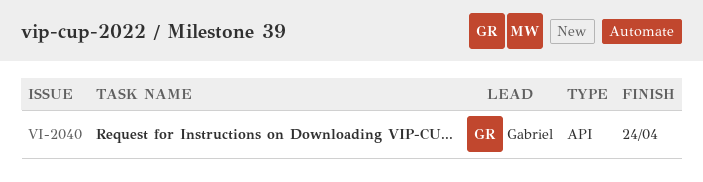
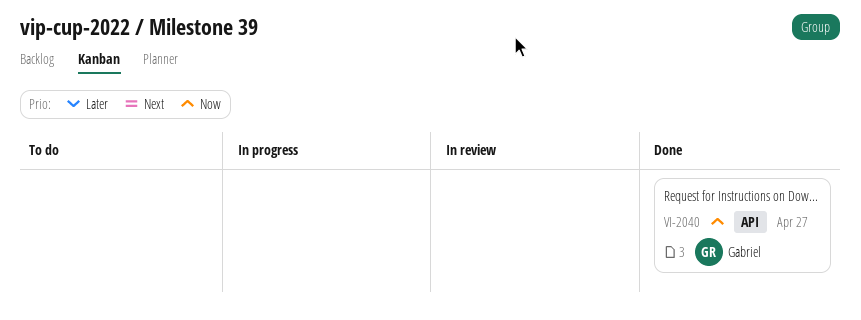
VI-2040, due: Apr 24 -> Apr 27

